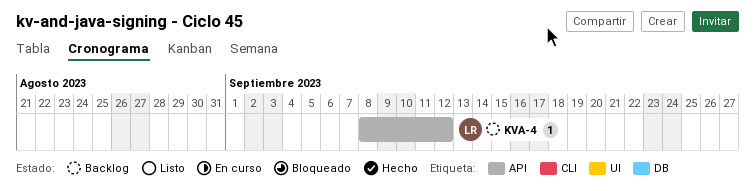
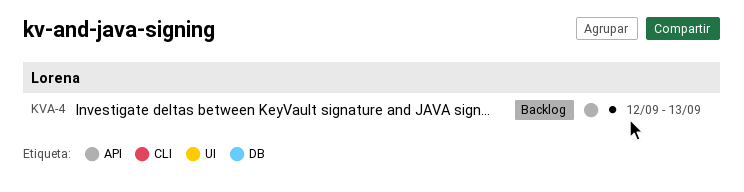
KVA-4, start: Sep 8 -> Sep 12
KVA-4, due: Sep 12 -> Sep 13

